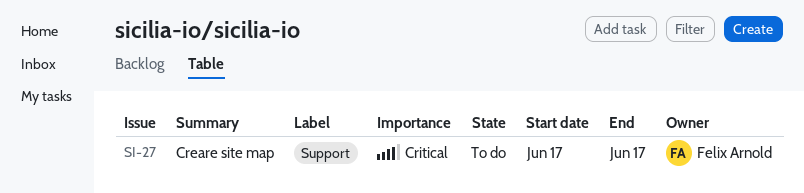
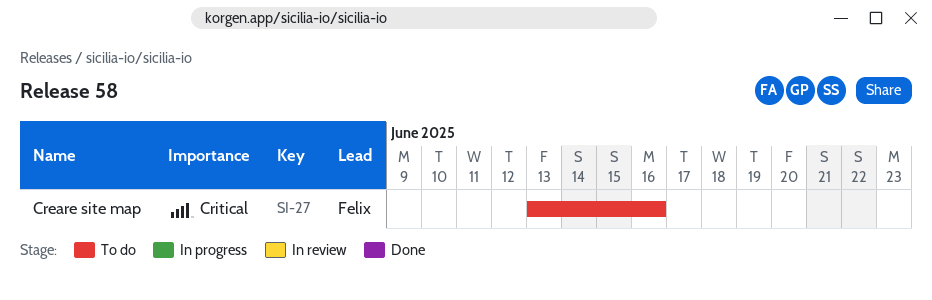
SI-27, start: Jun 17 -> Jun 13
SI-27, due: Jun 17 -> Jun 16

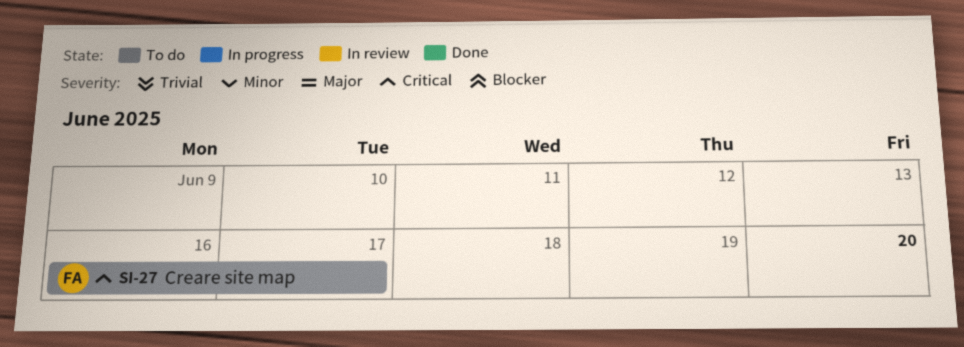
SI-27, start: Jun 13 -> Jun 16
SI-27, due: Jun 16 -> Jun 17

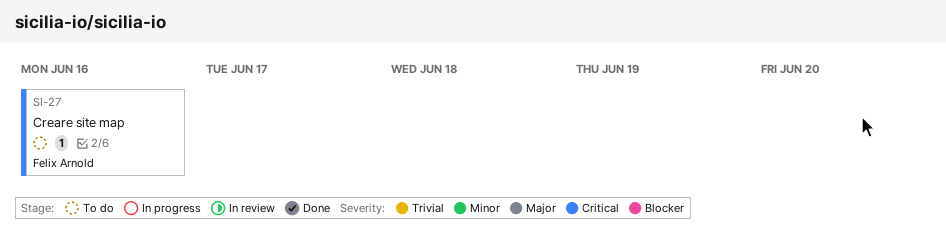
SI-27, due: Jun 17 -> Jun 16

